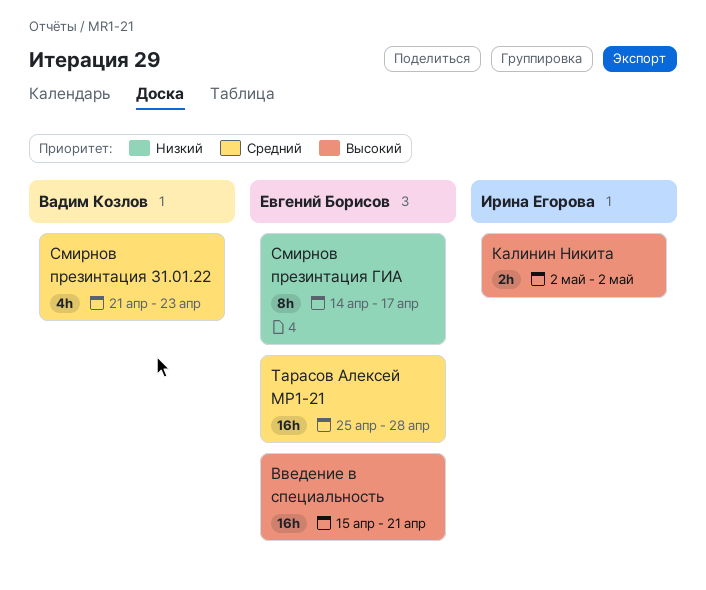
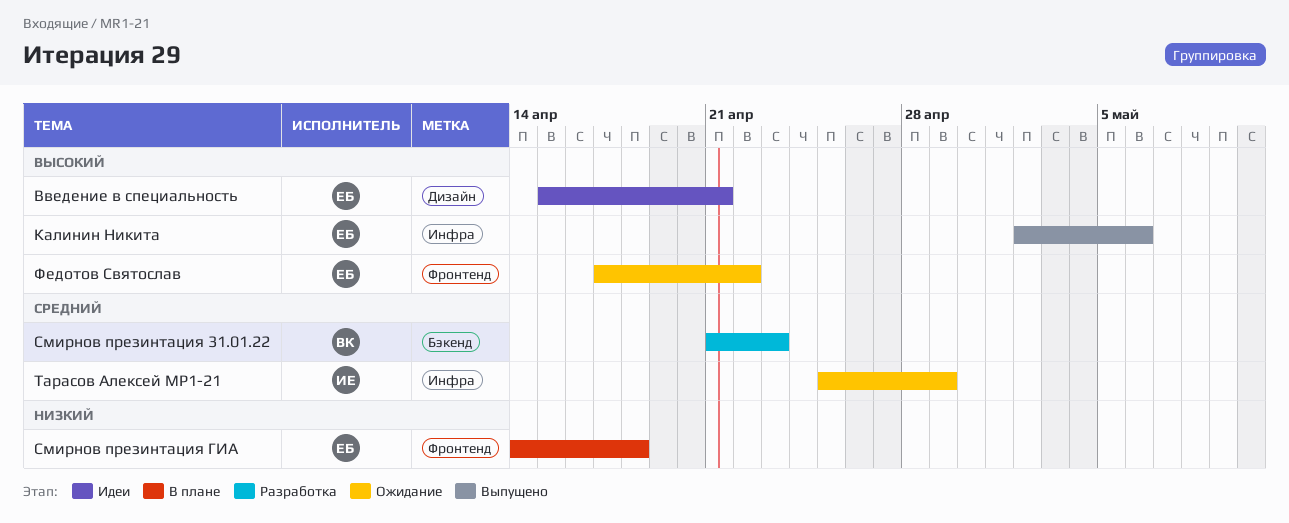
Калинин Никита, owner: Ирина Егорова -> Евгений Борисов
Калинин Никита, due: May 2 -> May 6
Смирнов презинтация ГИА, due: Apr 17 -> Apr 18
Тарасов Алексей МР1-21, owner: Евгений Борисов -> Ирина Егорова
Тарасов Алексей МР1-21, due: Apr 28 -> Apr 29
Федотов Святослав: none -> present

